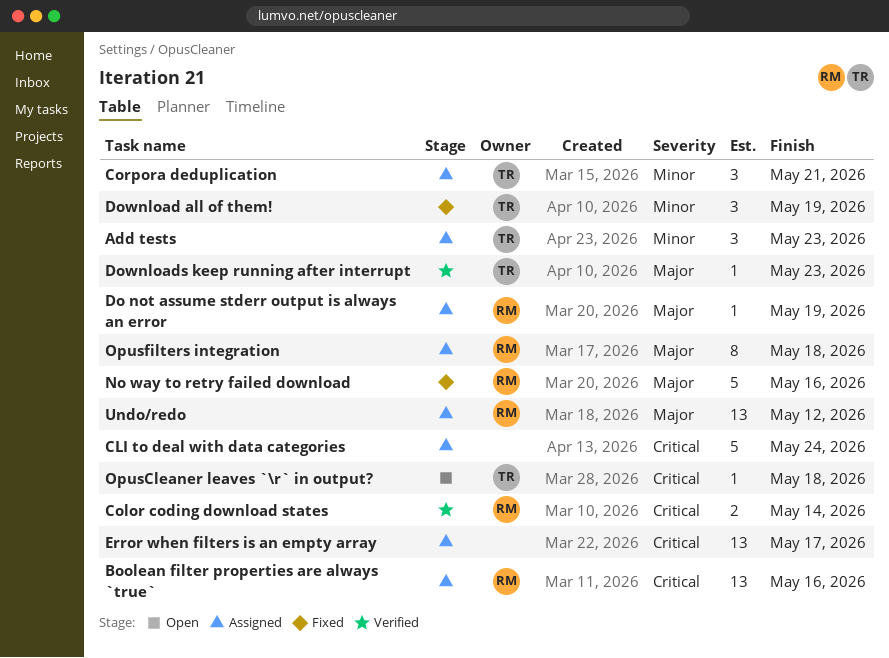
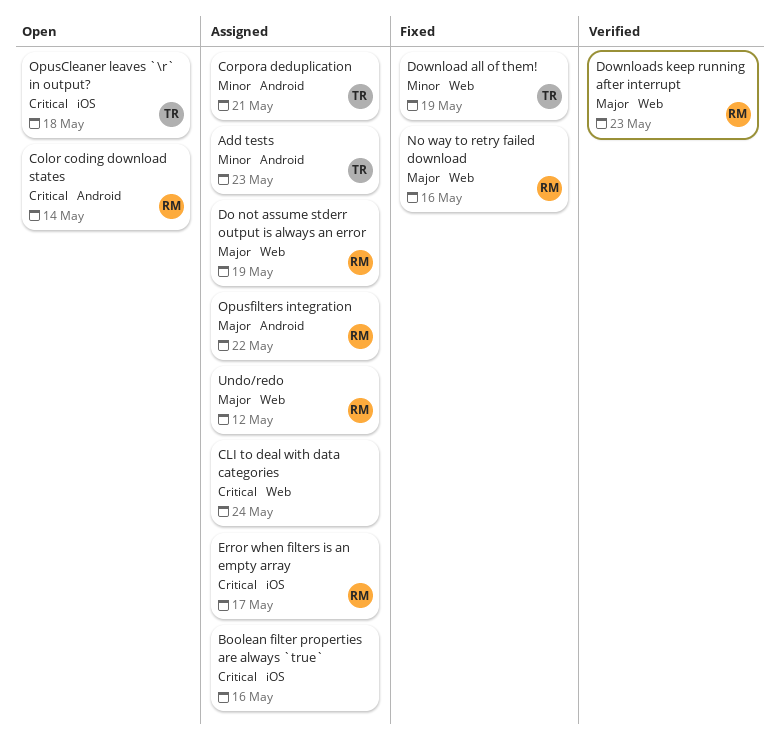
Boolean filter properties are always `true`, owner: RM -> none
Color coding download states, status: Verified -> Open
Downloads keep running after interrupt, owner: TR -> RM
Error when filters is an empty array, owner: none -> RM
Opusfilters integration, due: May 18 -> May 22

